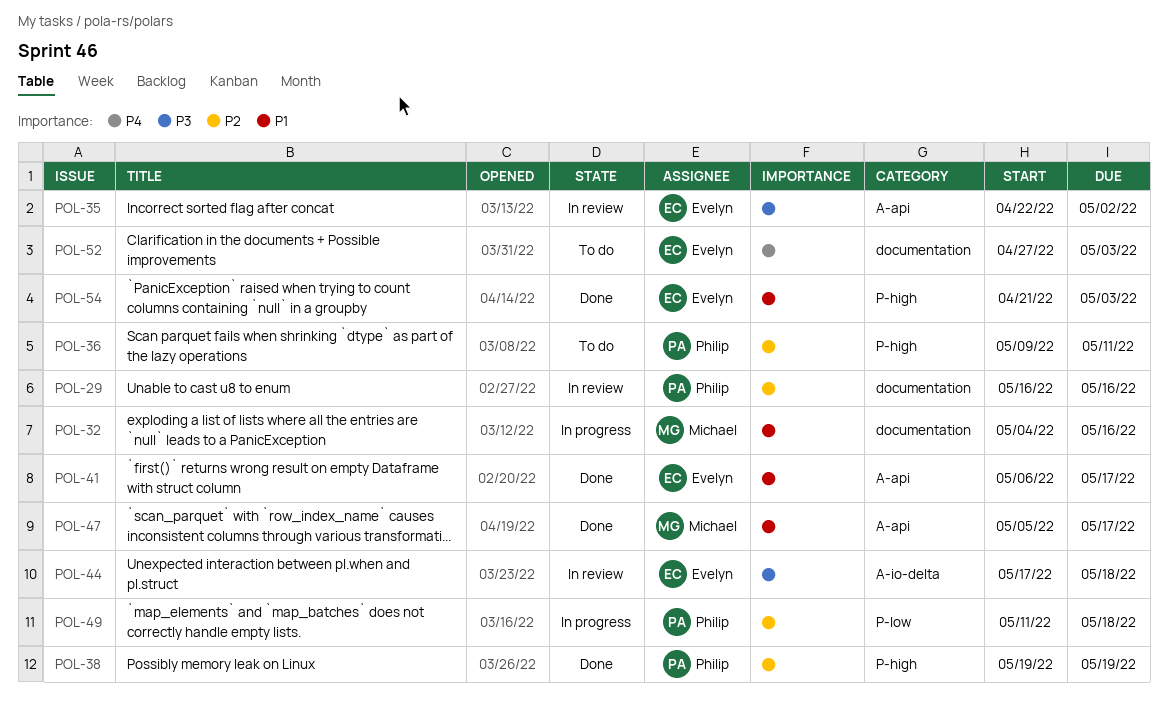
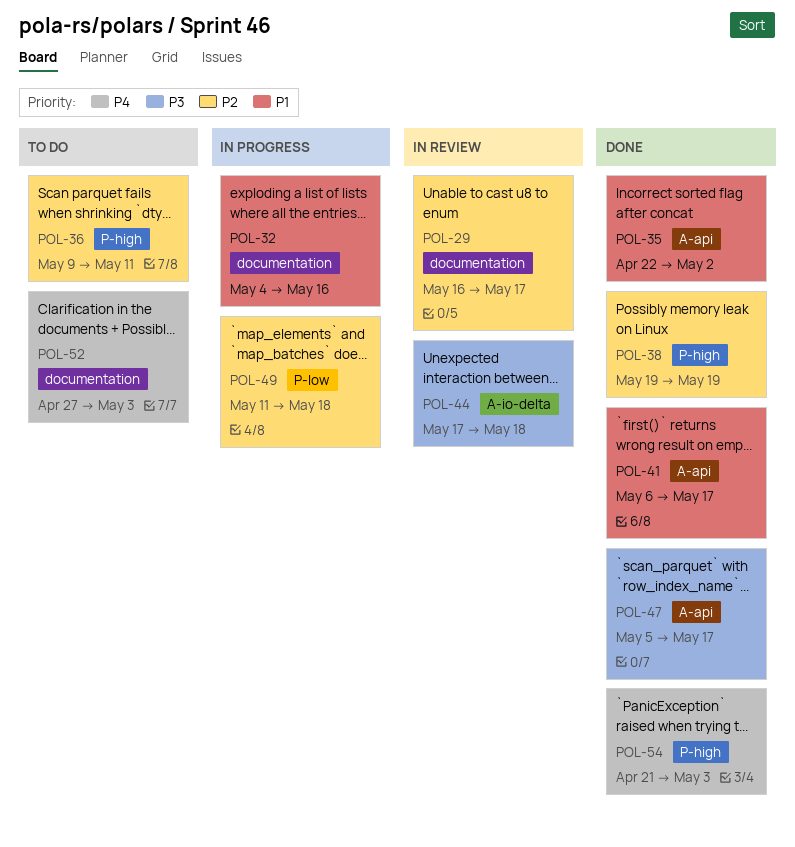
POL-29, due: May 16 -> May 17
POL-35, status: In review -> Done
POL-35, priority: P3 -> P1
POL-47, priority: P1 -> P3
POL-54, priority: P1 -> P4

